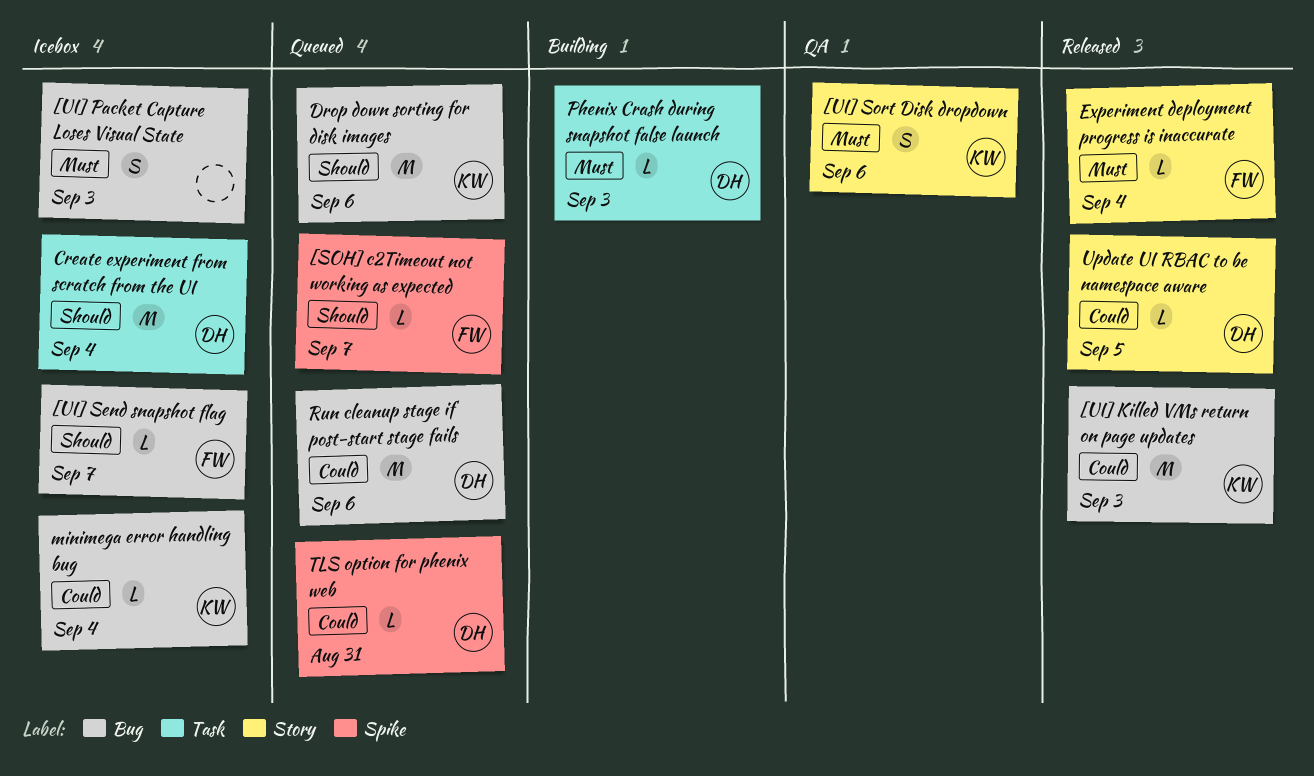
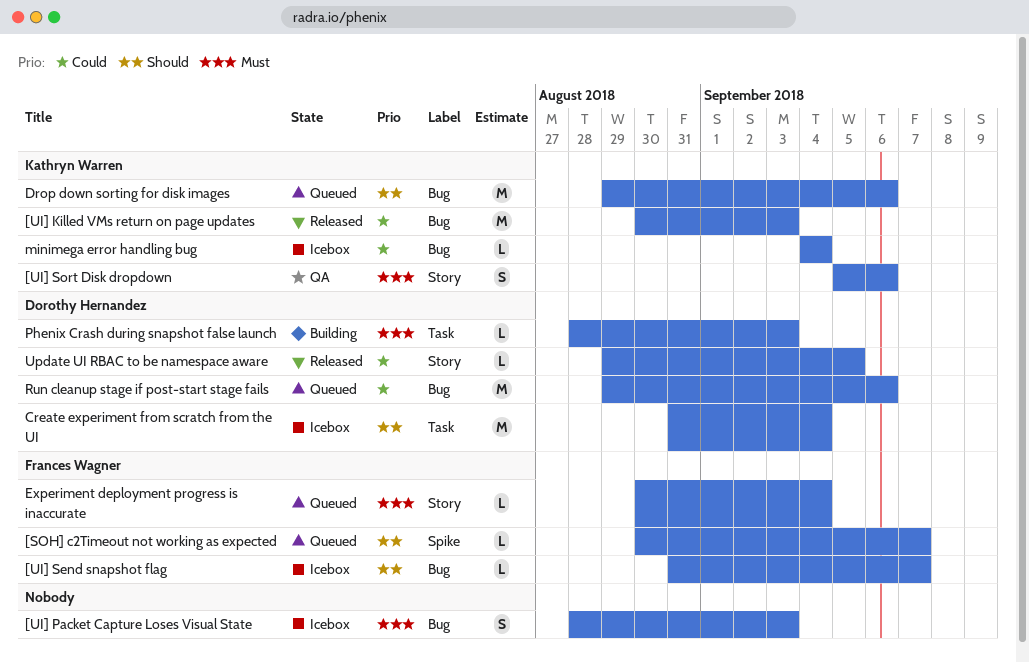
Experiment deployment progress is inaccurate, status: Released -> Queued
TLS option for phenix web: present -> none

